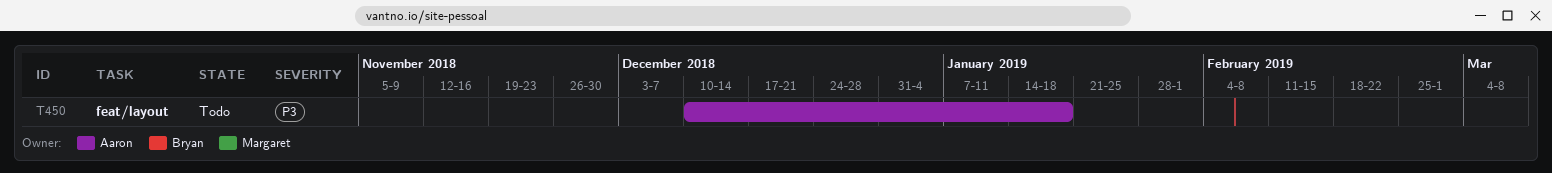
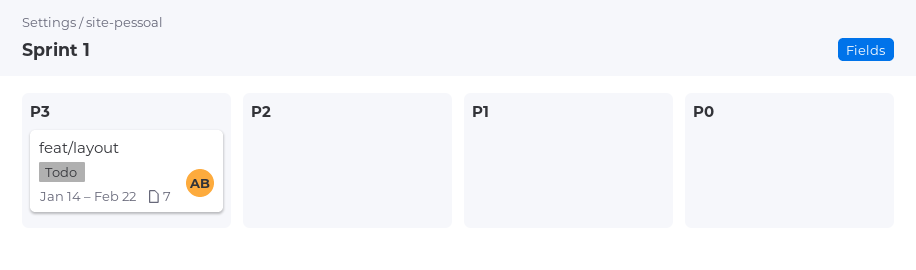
feat/layout, start: Dec 10 -> Jan 14
feat/layout, due: Jan 18 -> Feb 22

